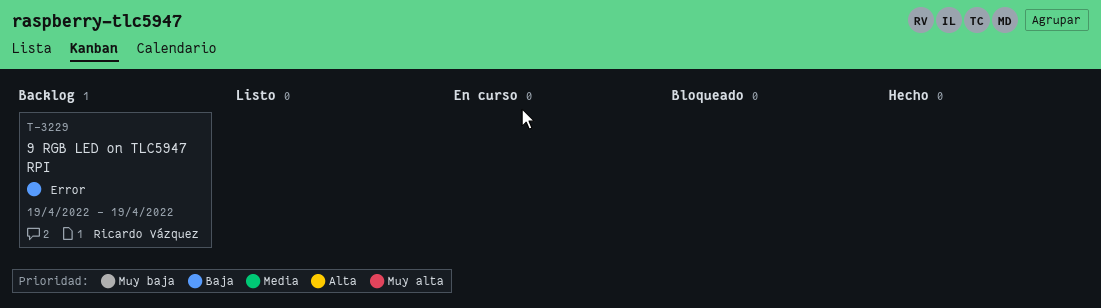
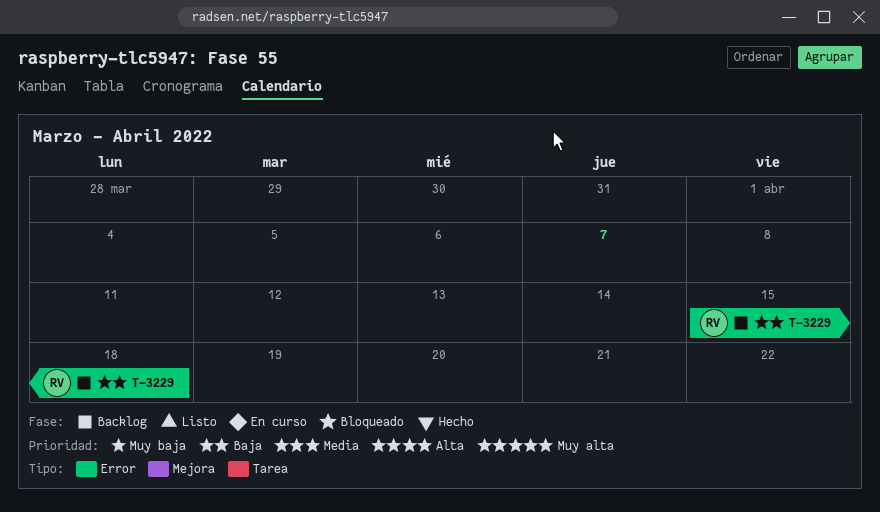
T-3229, start: Apr 19 -> Apr 15
T-3229, due: Apr 19 -> Apr 18

